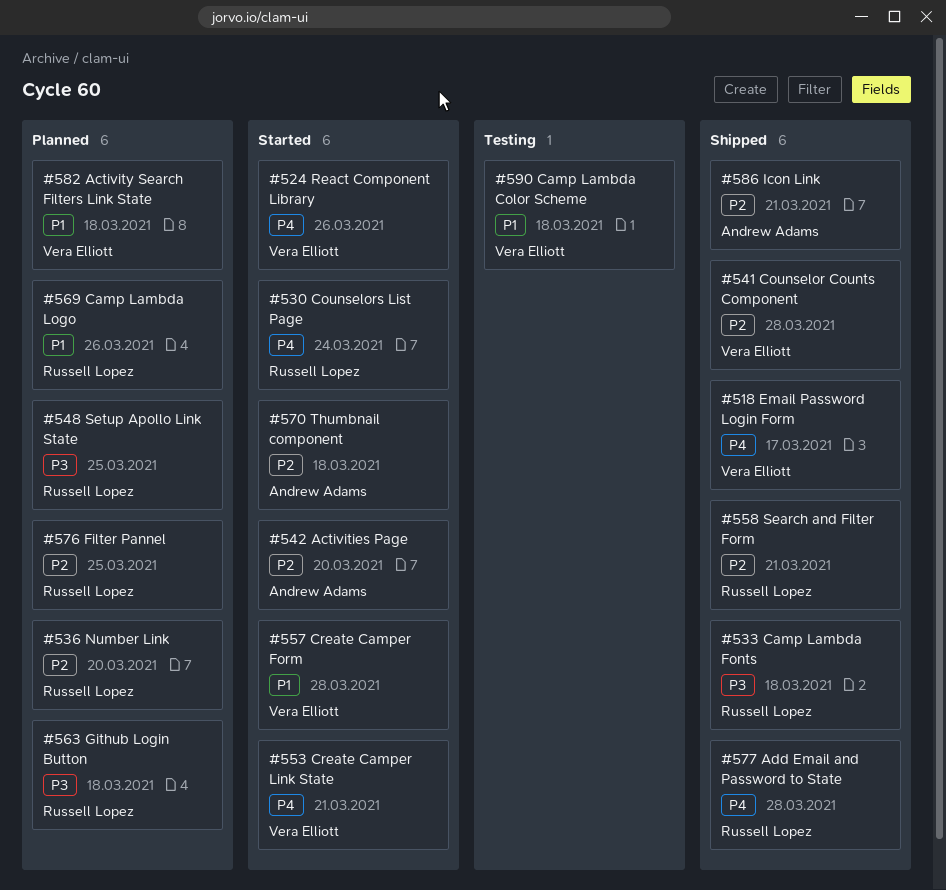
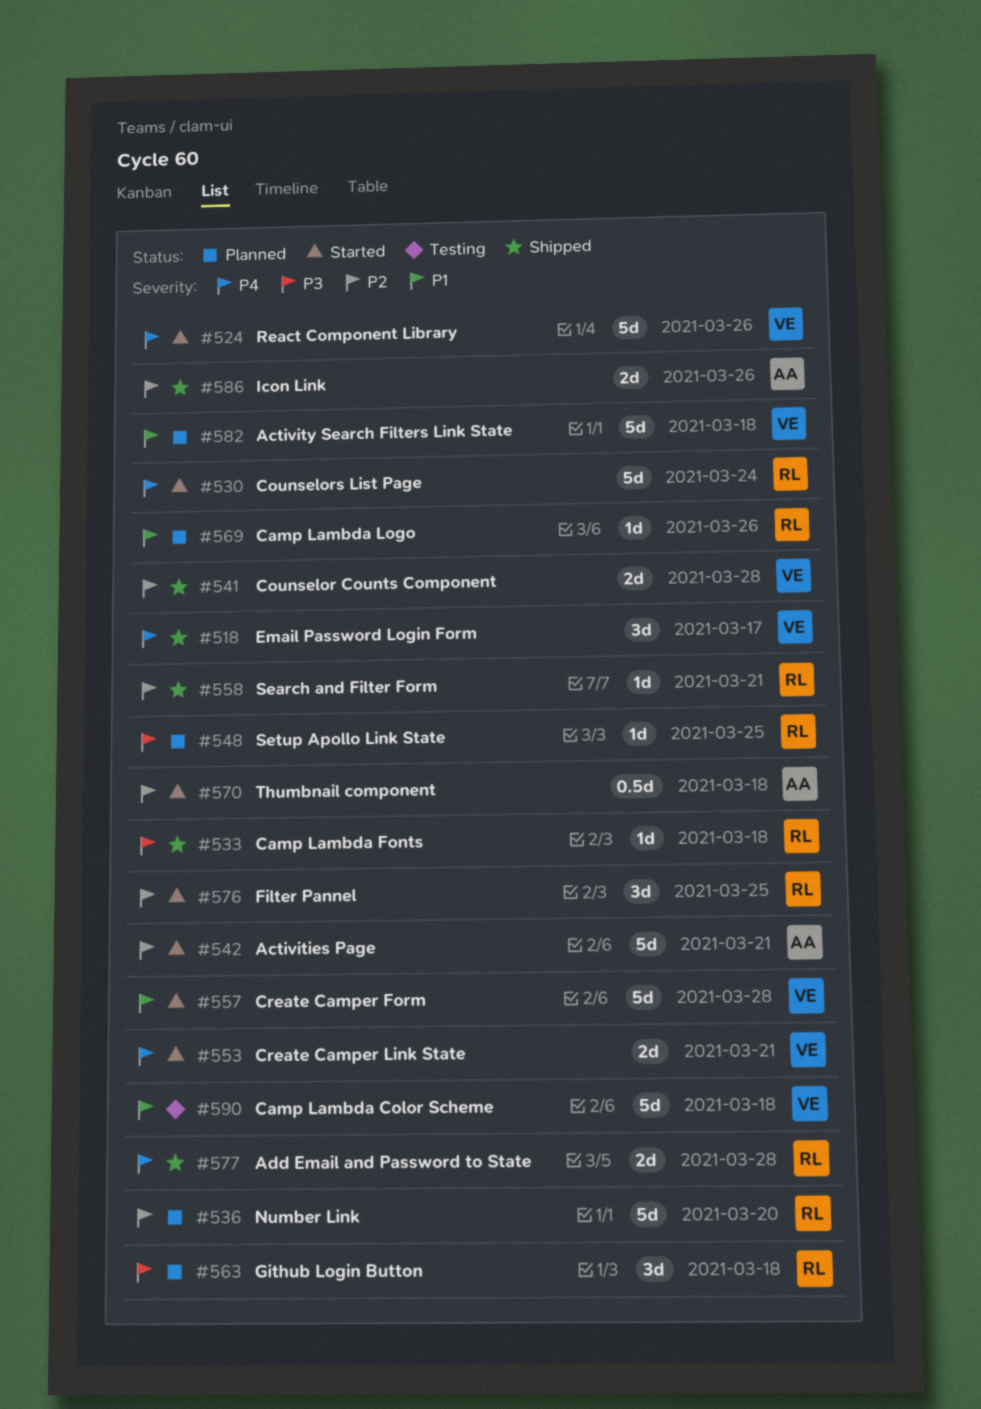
#542, due: Mar 20 -> Mar 21
#576, status: Planned -> Started
#586, due: Mar 21 -> Mar 26

